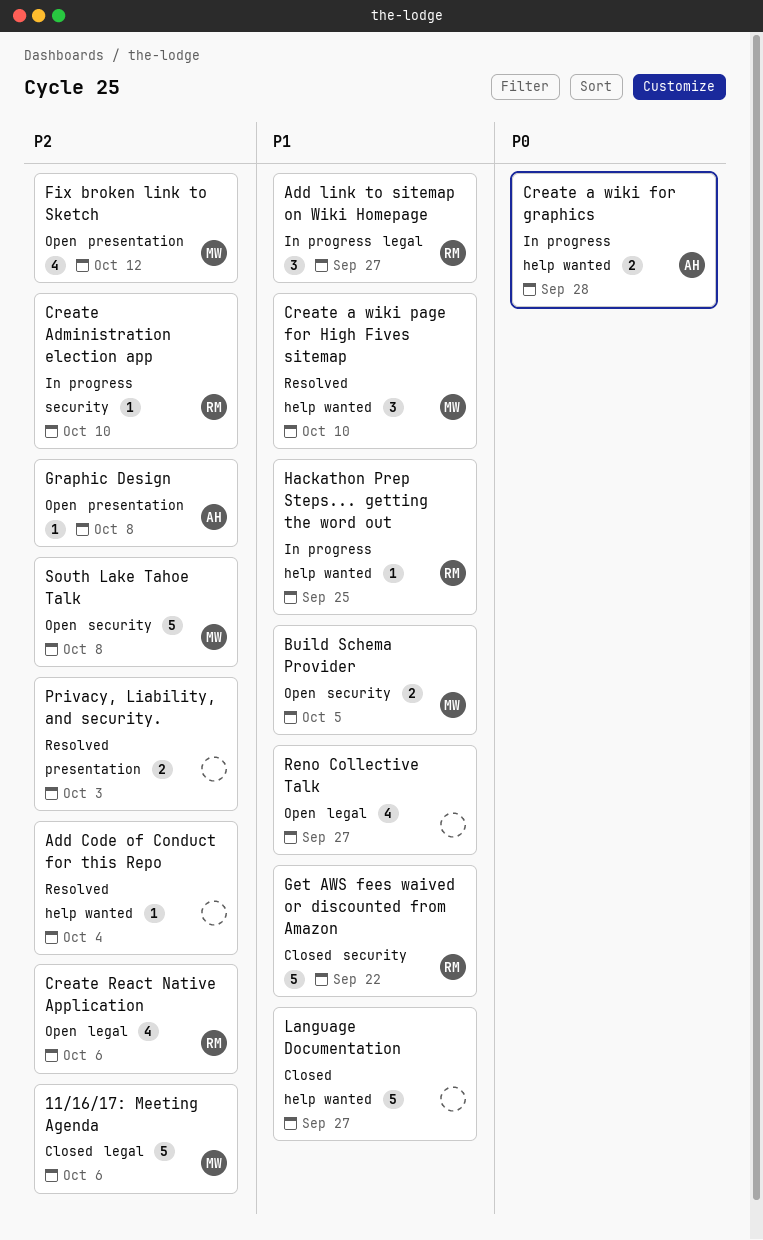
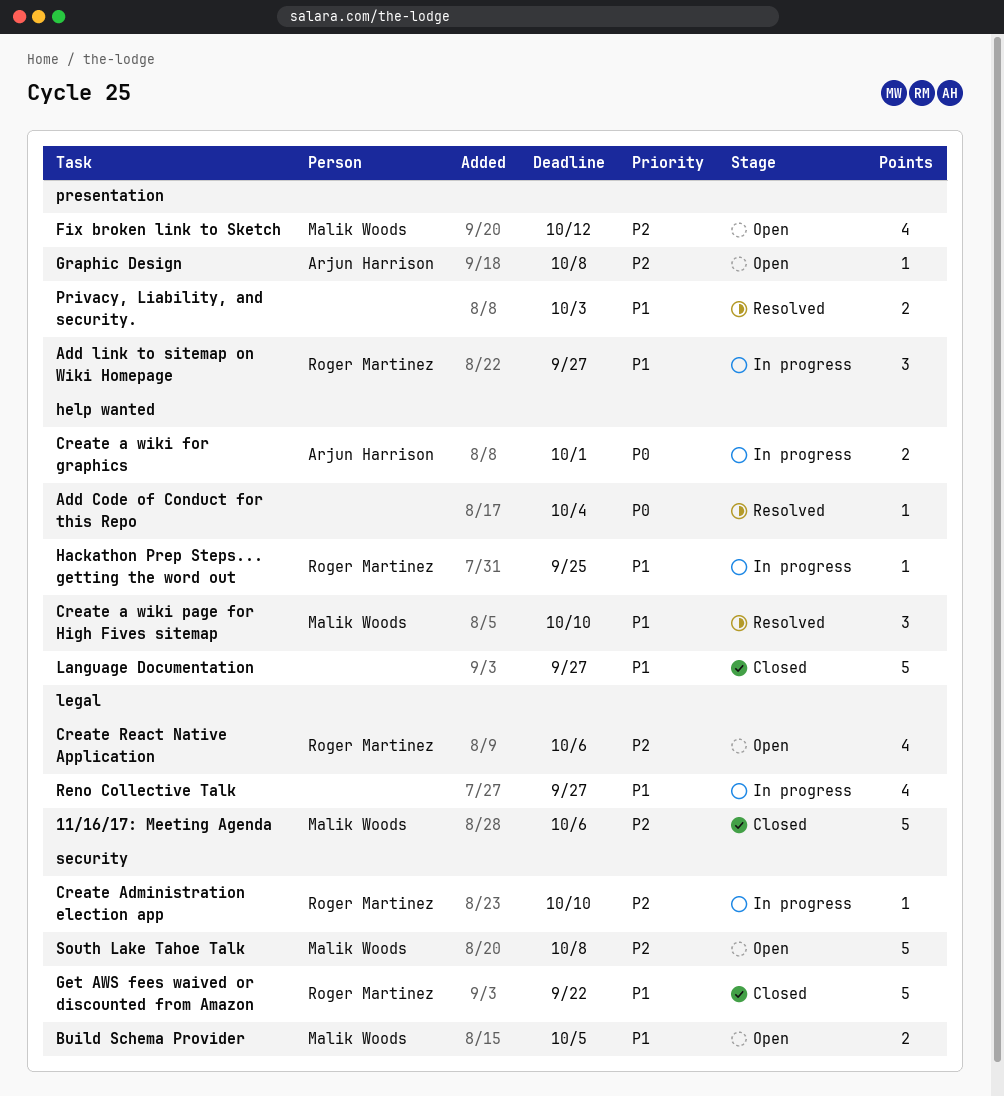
Add Code of Conduct for this Repo, priority: P2 -> P0
Add link to sitemap on Wiki Homepage, label: legal -> presentation
Create a wiki for graphics, due: Sep 28 -> Oct 1
Privacy, Liability, and security., priority: P2 -> P1
Reno Collective Talk, status: Open -> In progress

